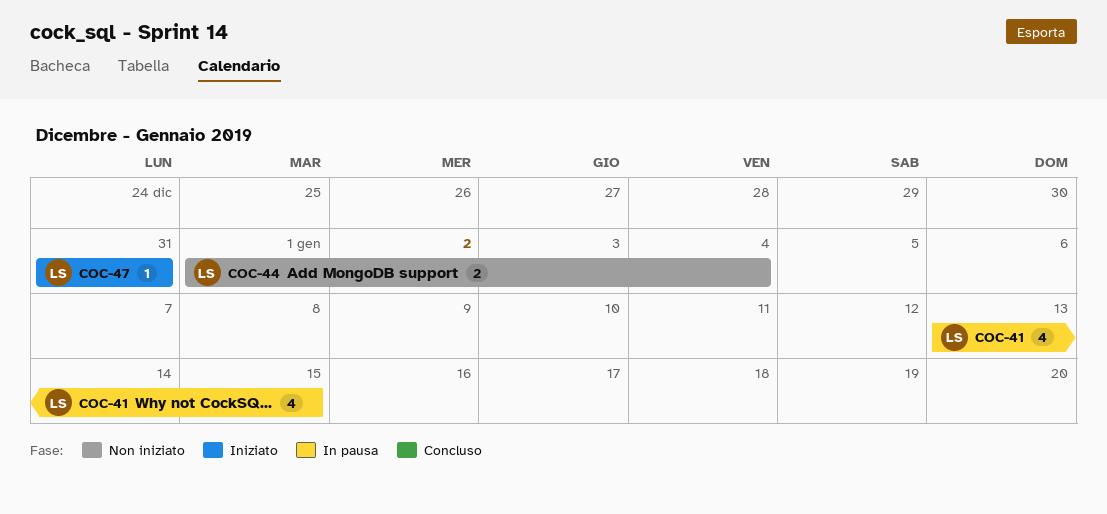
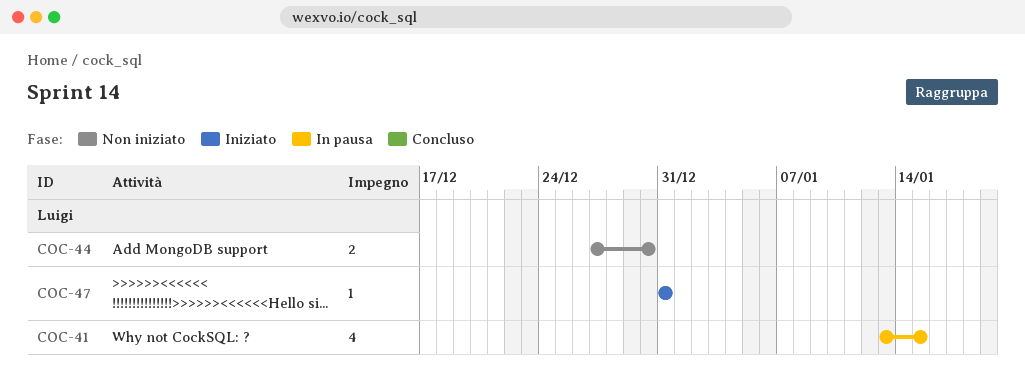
COC-44, start: Jan 1 -> Dec 27
COC-44, due: Jan 4 -> Dec 30

